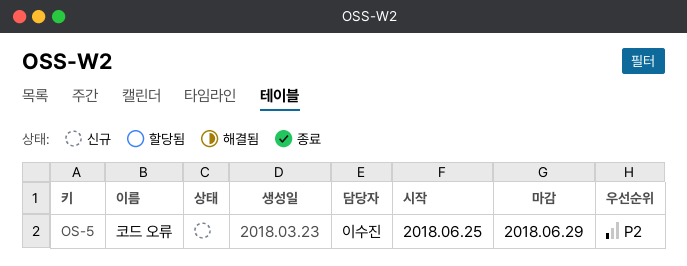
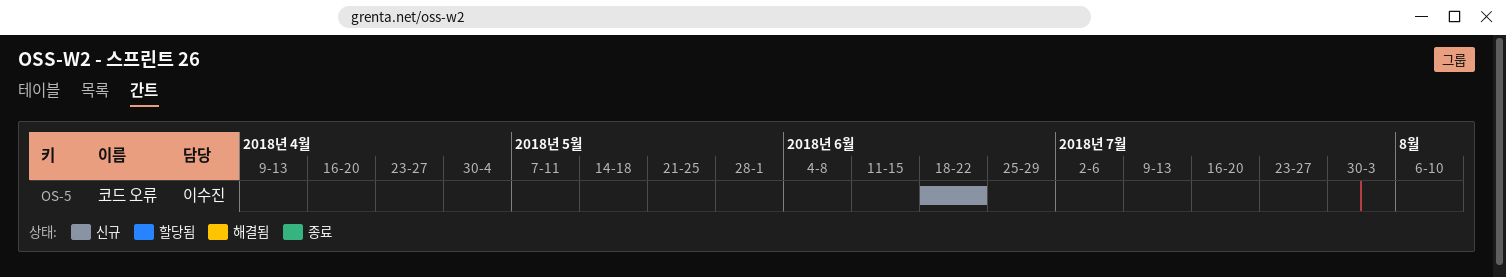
OS-5, start: Jun 25 -> Jun 18
OS-5, due: Jun 29 -> Jun 22

